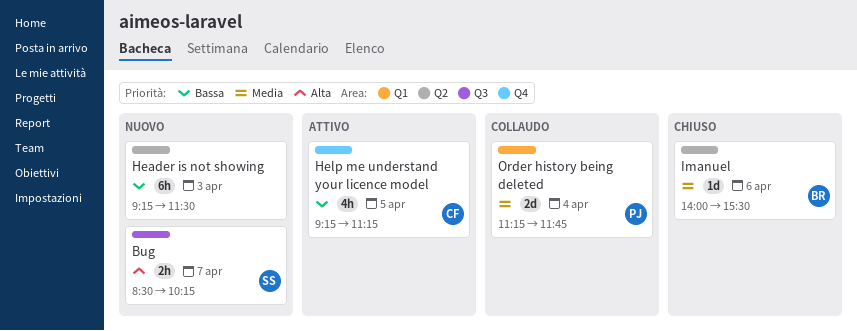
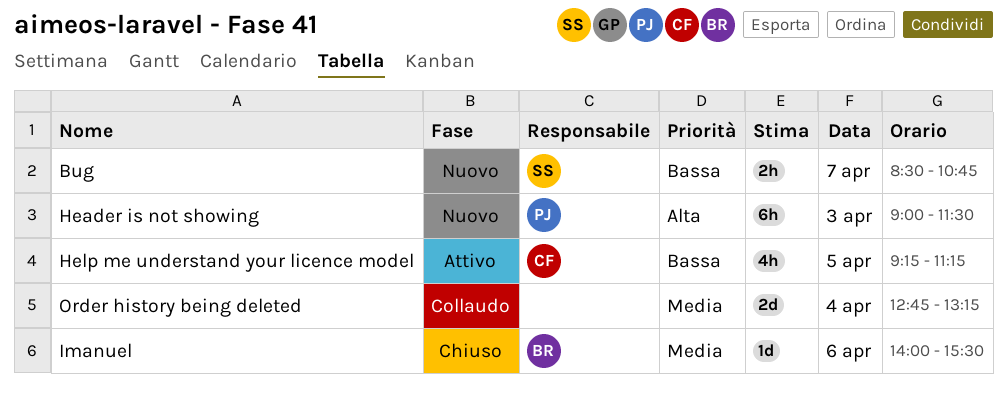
Bug, priority: Alta -> Bassa
Bug, ends: 10:15 -> 10:45
Header is not showing, owner: none -> PJ
Header is not showing, priority: Bassa -> Alta
Header is not showing, begins: 09:15 -> 09:00
Order history being deleted, owner: PJ -> none
Order history being deleted, begins: 11:15 -> 12:45
Order history being deleted, ends: 11:45 -> 13:15

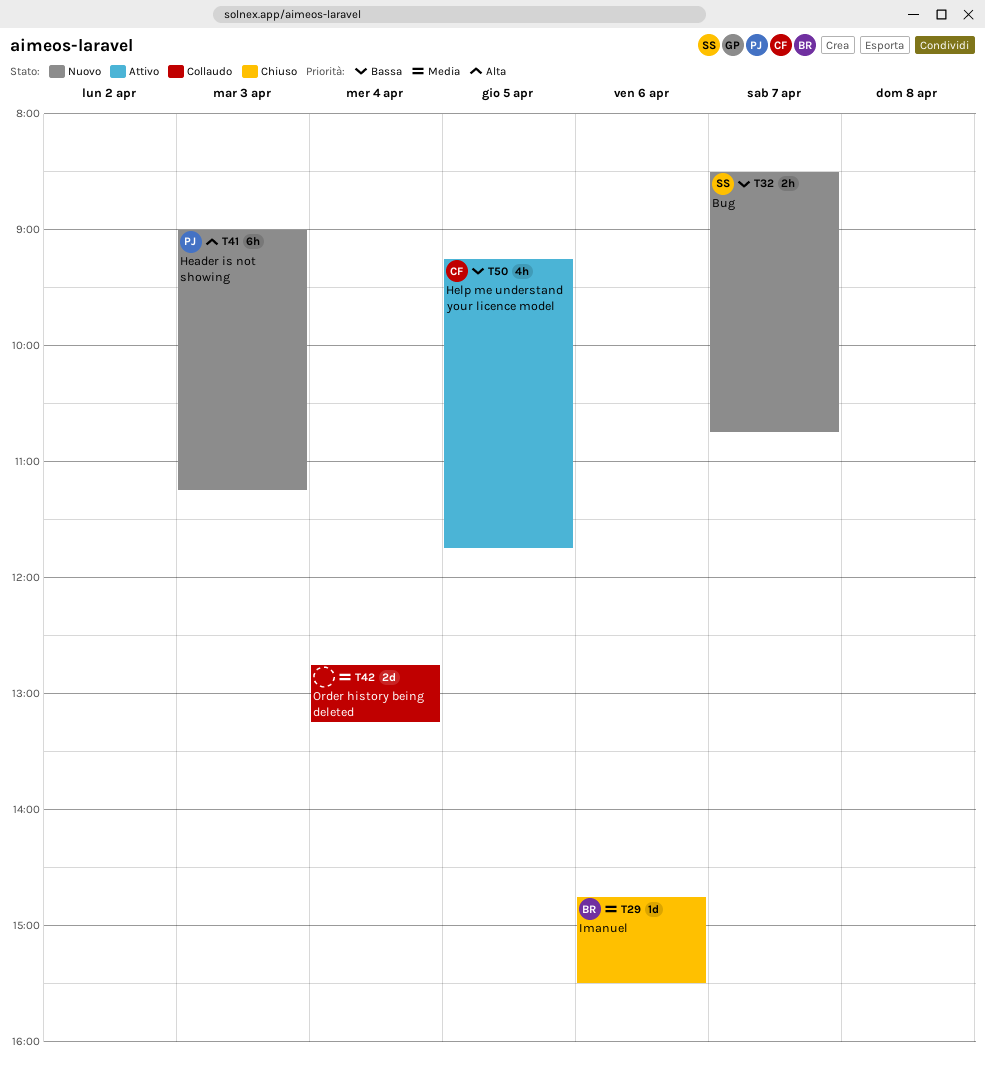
Header is not showing, ends: 11:30 -> 11:15
Help me understand your licence model, ends: 11:15 -> 11:45
Imanuel, begins: 14:00 -> 14:45

